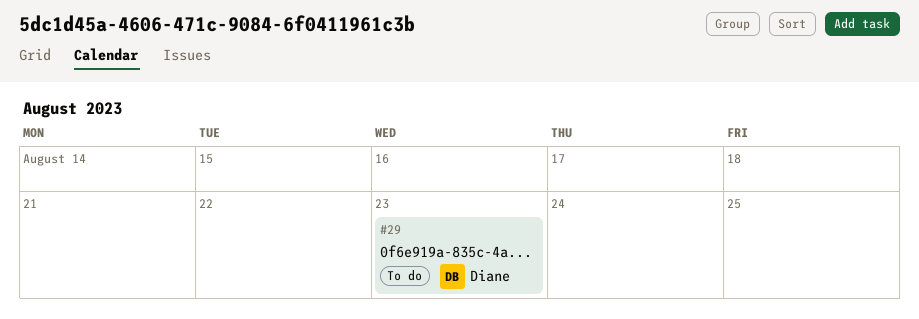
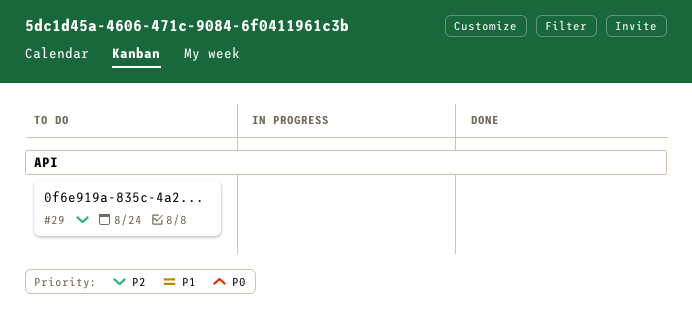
#29, due: Aug 23 -> Aug 24

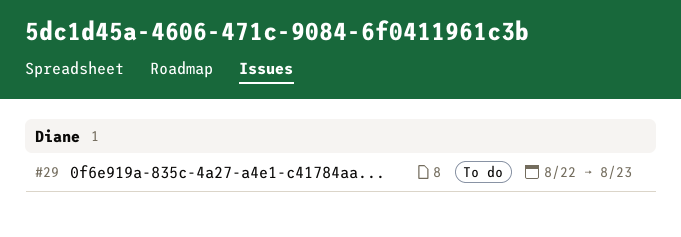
#29, due: Aug 24 -> Aug 23

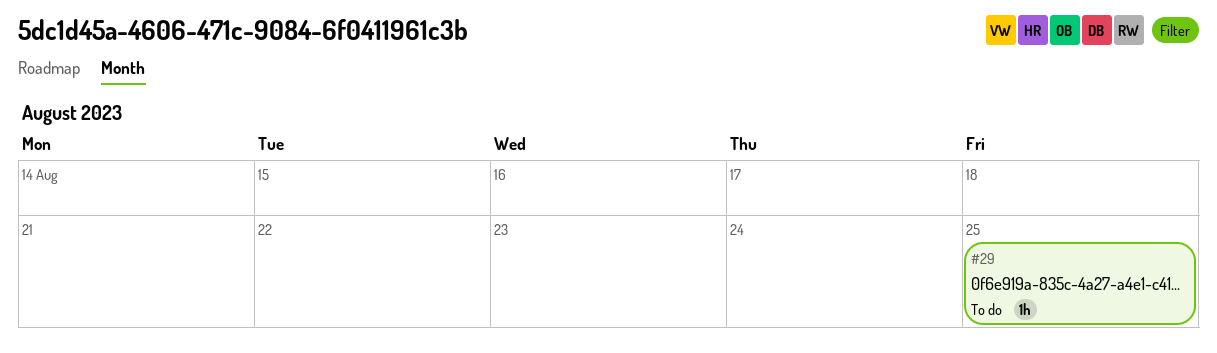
#29, due: Aug 23 -> Aug 25

